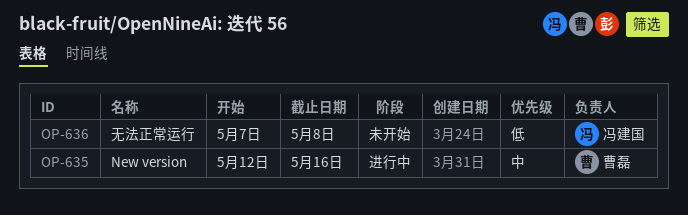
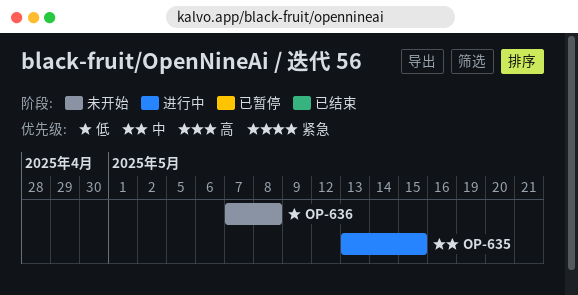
OP-635, start: May 12 -> May 13
OP-635, due: May 16 -> May 15

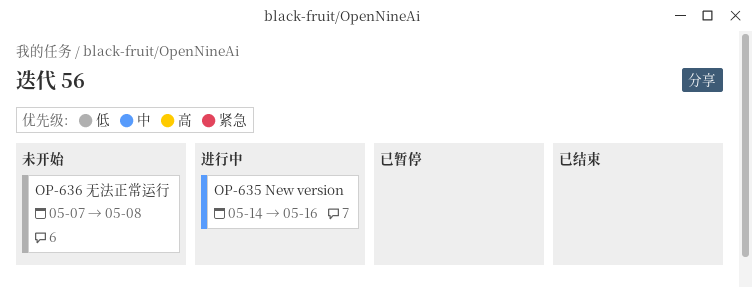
OP-635, start: May 13 -> May 14
OP-635, due: May 15 -> May 16

